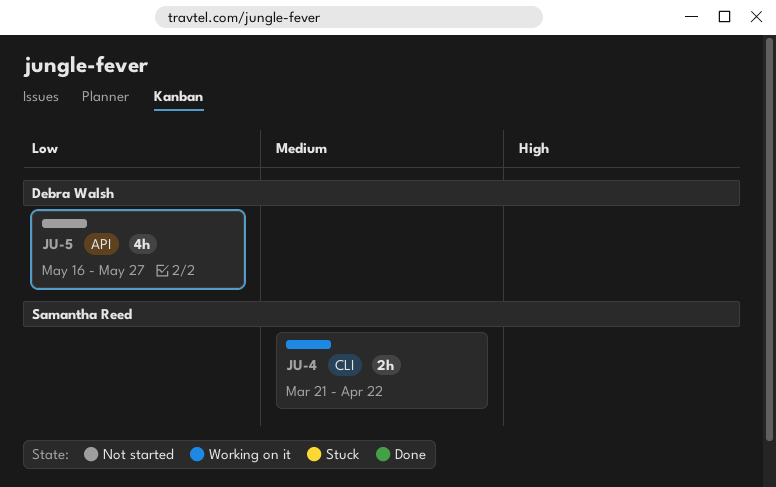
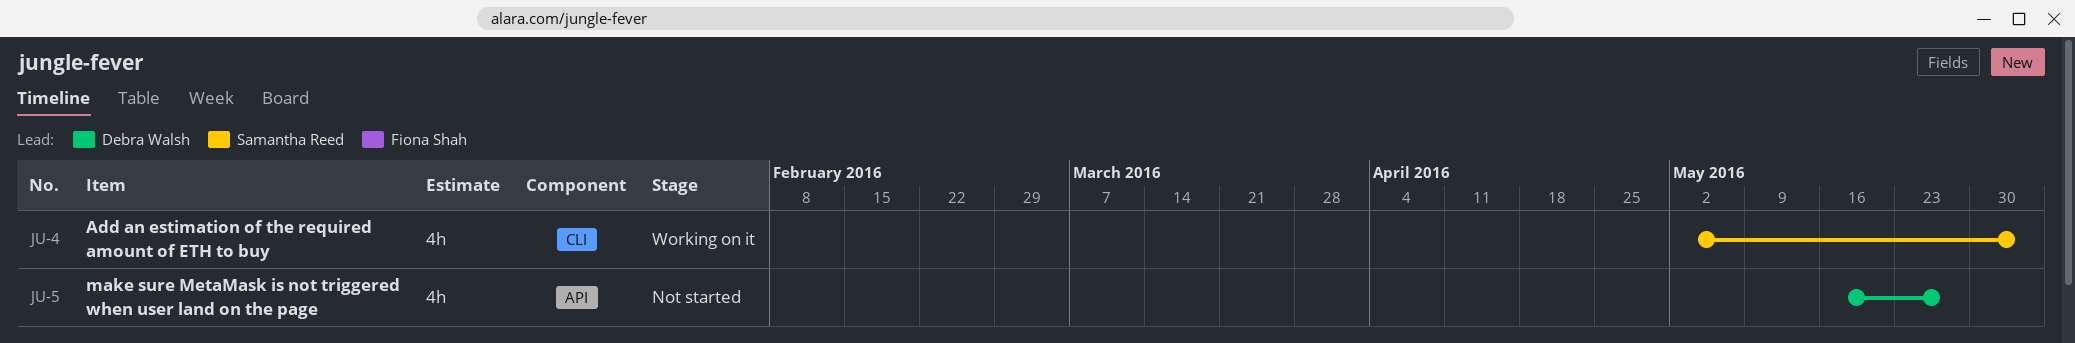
JU-4, estimate: 2h -> 4h
JU-4, start: Mar 21 -> May 2
JU-4, due: Apr 22 -> Jun 3

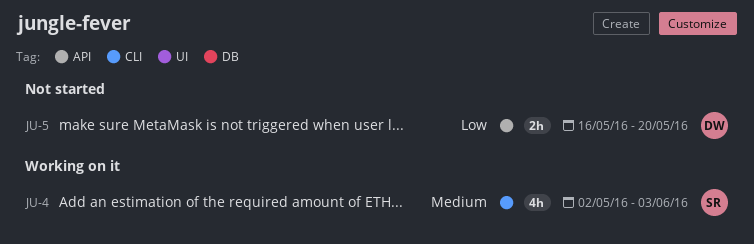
JU-5, estimate: 4h -> 2h
JU-5, due: May 27 -> May 20

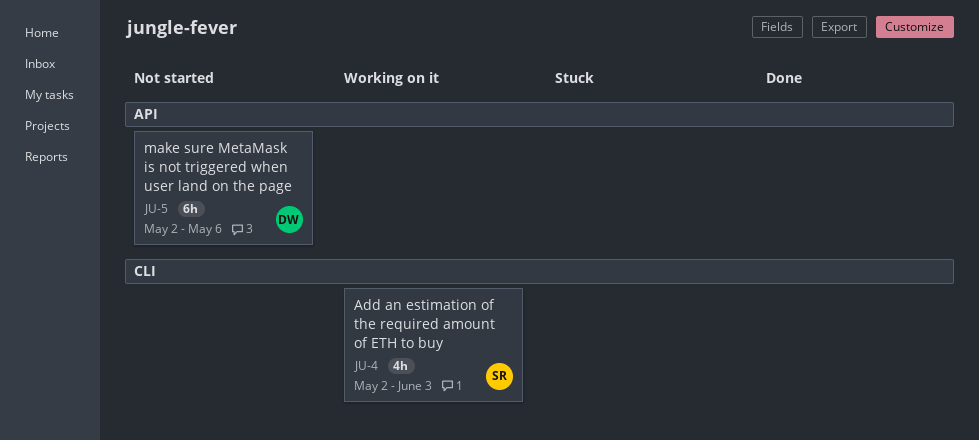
JU-5, estimate: 2h -> 6h
JU-5, start: May 16 -> May 2
JU-5, due: May 20 -> May 6

